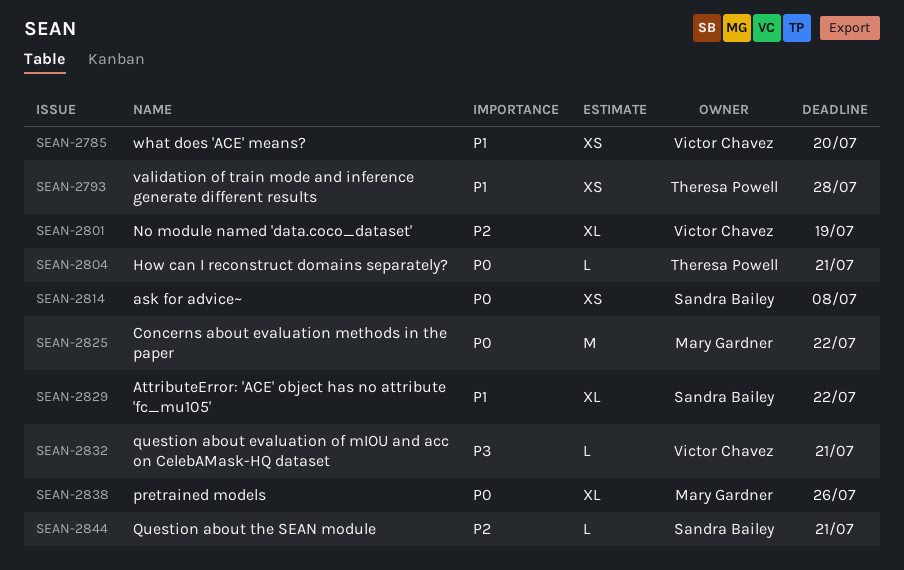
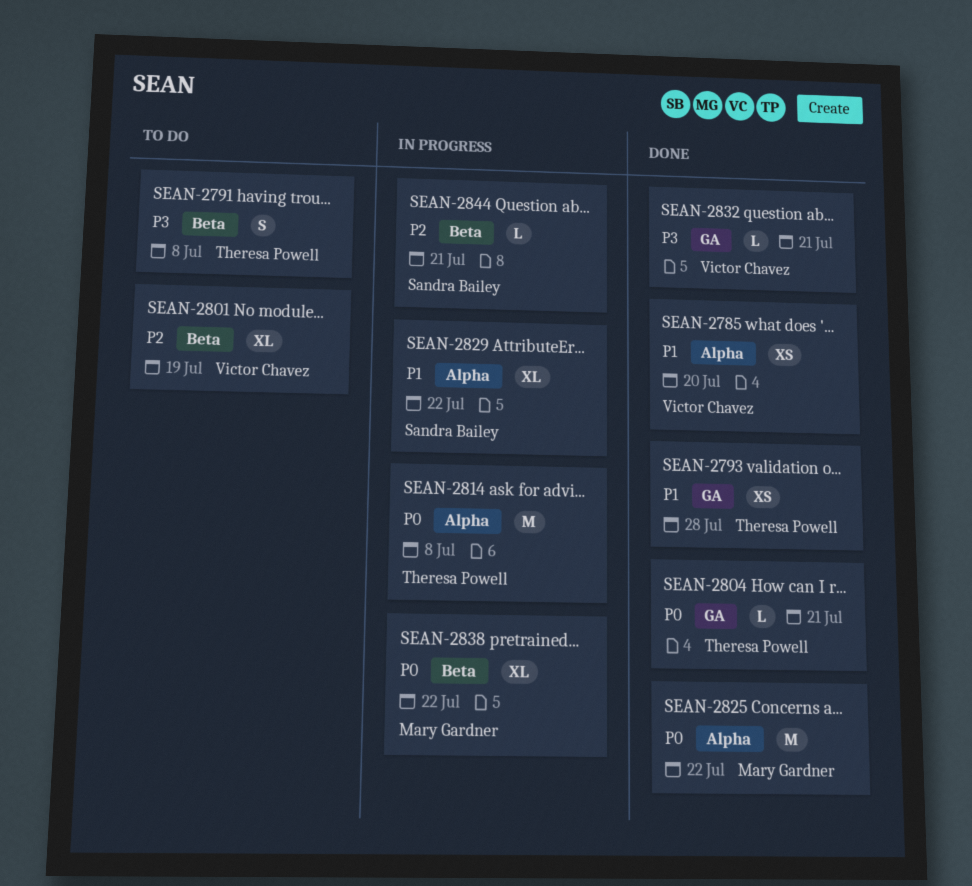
SEAN-2791: none -> present
SEAN-2814, owner: Sandra Bailey -> Theresa Powell
SEAN-2814, estimate: XS -> M
SEAN-2838, due: Jul 26 -> Jul 22

